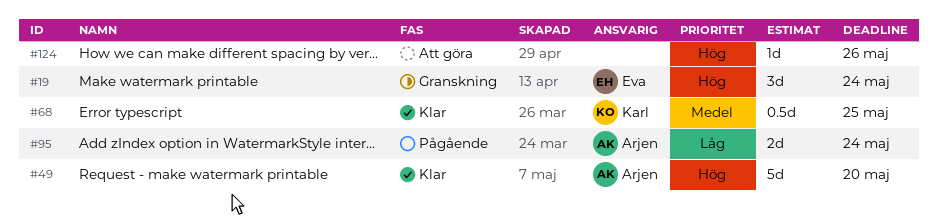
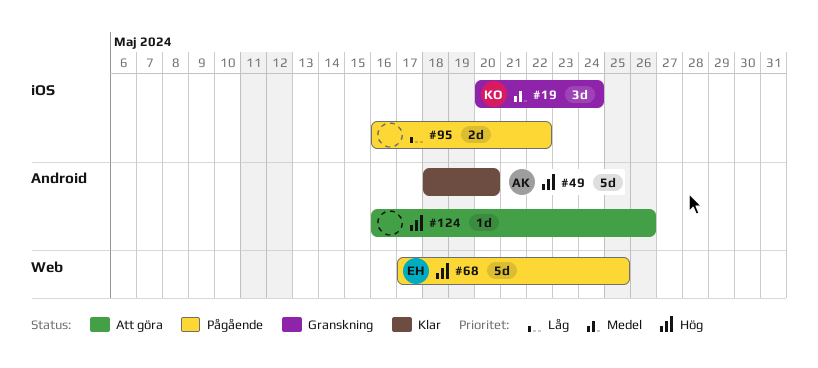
#19, owner: Eva -> Karl
#19, priority: Hög -> Medel
#68, status: Klar -> Pågående
#68, owner: Karl -> Eva
#68, priority: Medel -> Hög
#68, estimate: 0.5d -> 5d
#95, owner: Arjen -> none
#95, due: May 24 -> May 22

